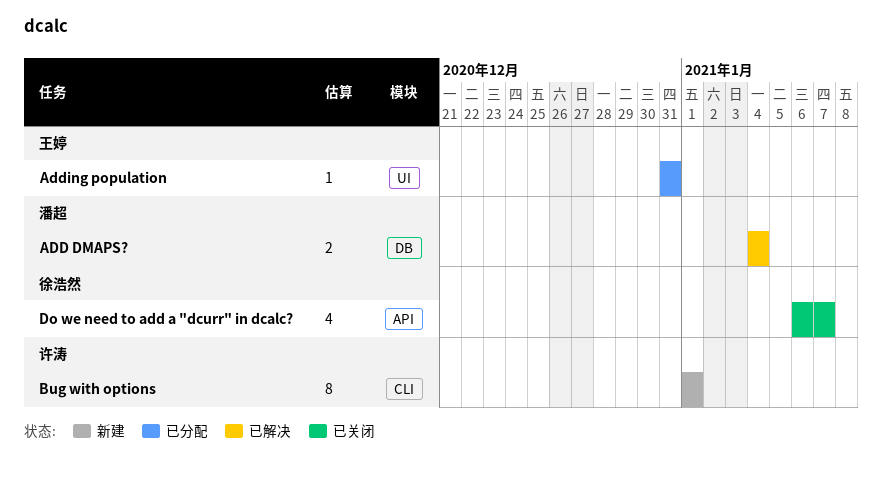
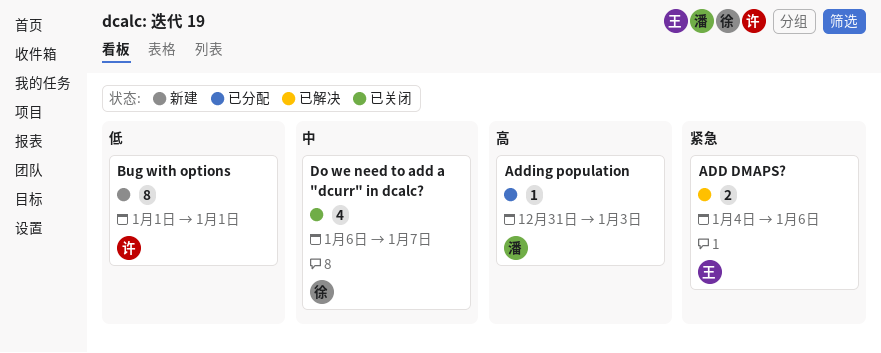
ADD DMAPS?, owner: 潘超 -> 王婷
ADD DMAPS?, due: Jan 4 -> Jan 6
Adding population, owner: 王婷 -> 潘超
Adding population, due: Dec 31 -> Jan 3

